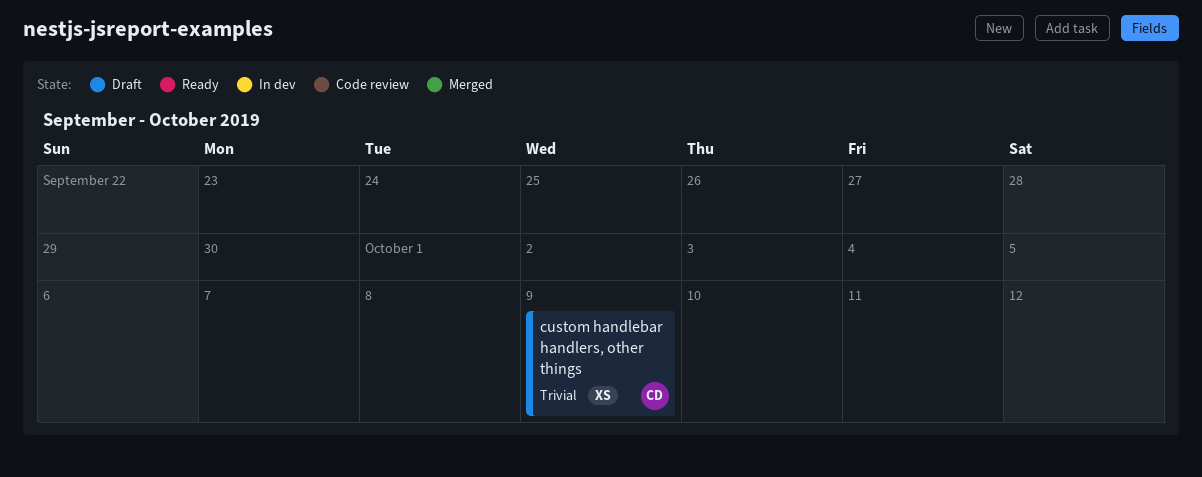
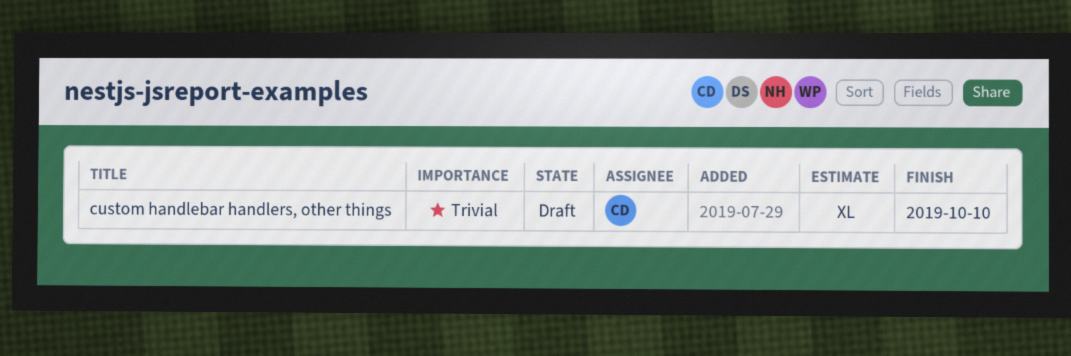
custom handlebar handlers, other things, estimate: XS -> XL
custom handlebar handlers, other things, due: Oct 9 -> Oct 10

